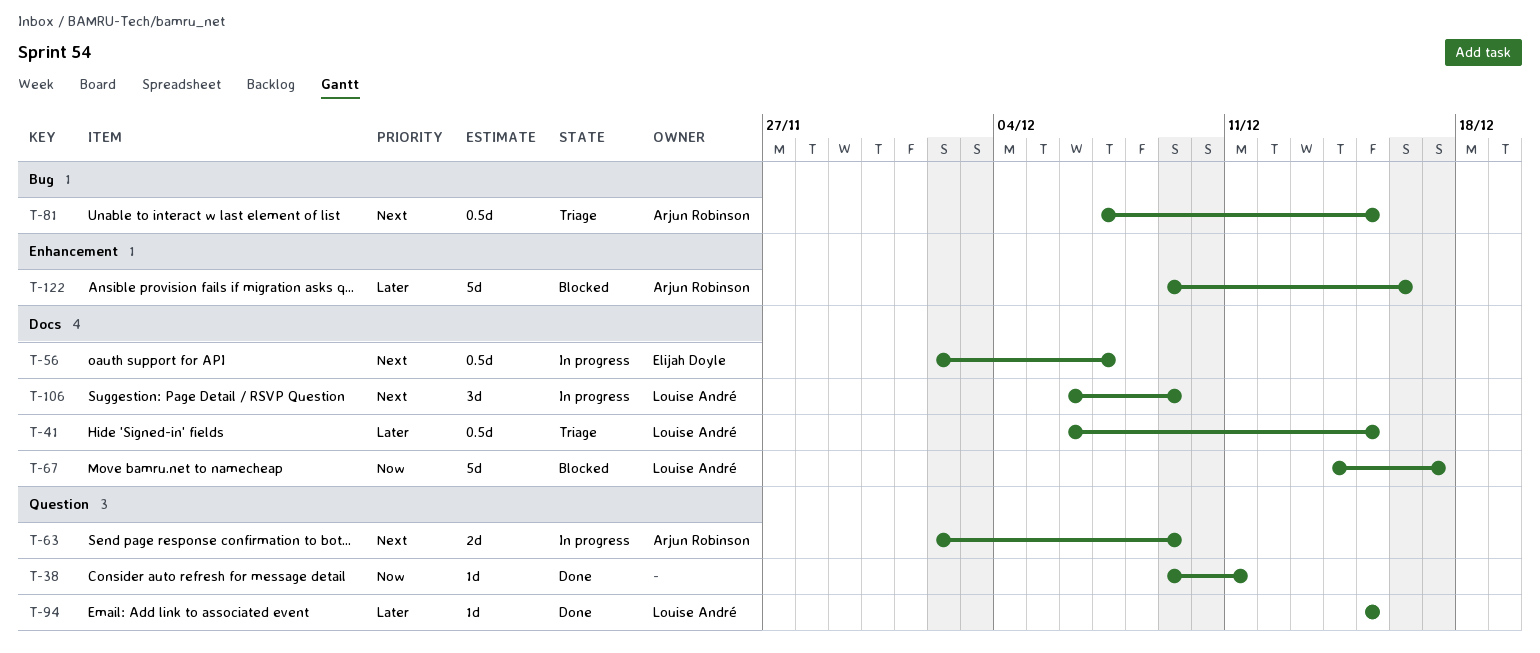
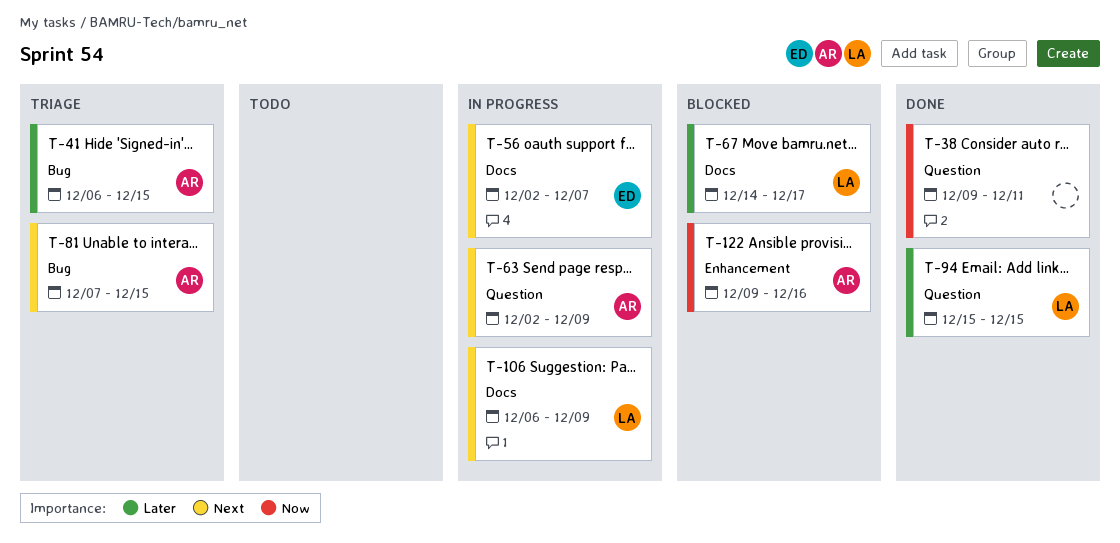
T-41, owner: Louise André -> Arjun Robinson
T-41, label: Docs -> Bug
T-67, priority: Now -> Later
T-122, priority: Later -> Now

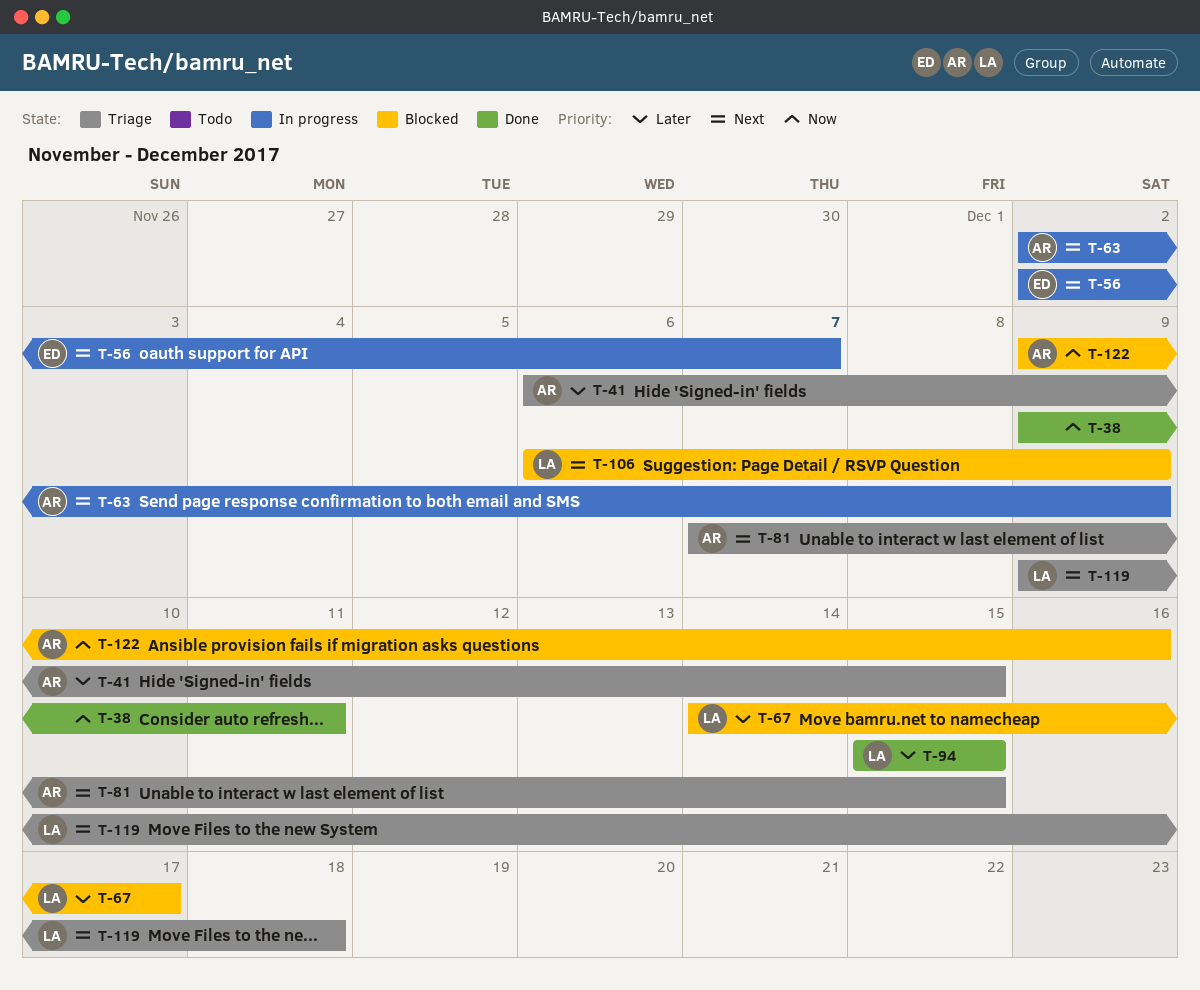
T-106, status: In progress -> Blocked
T-119: none -> present

